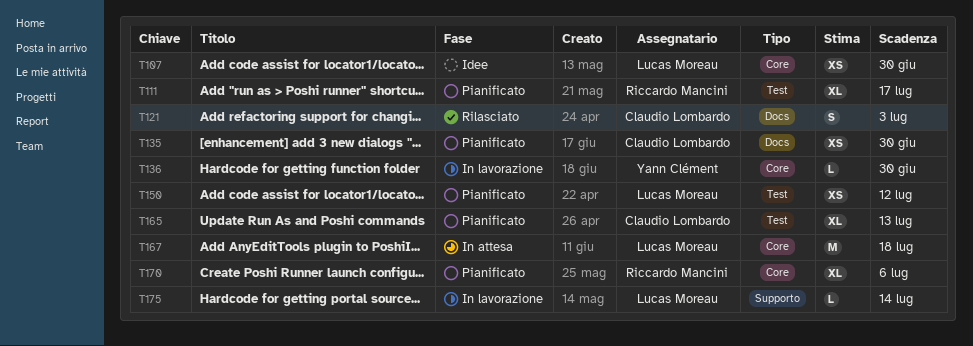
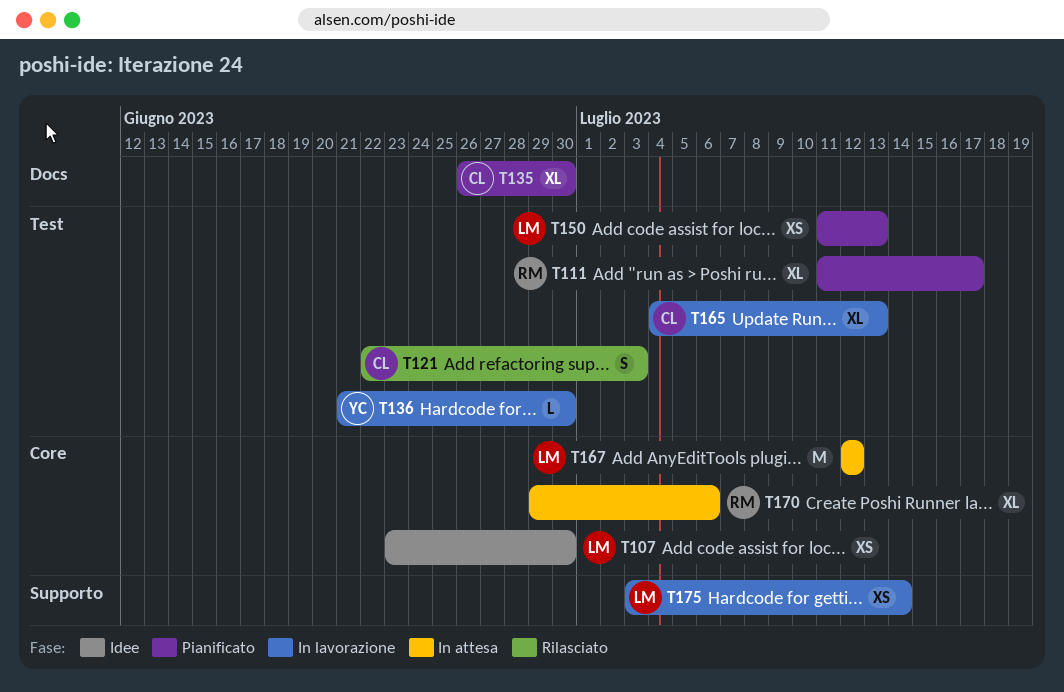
T121, label: Docs -> Test
T135, estimate: XS -> XL
T136, label: Core -> Test
T150, due: Jul 12 -> Jul 13
T165, status: Pianificato -> In lavorazione
T167, due: Jul 18 -> Jul 12
T170, status: Pianificato -> In attesa
T175, estimate: L -> XS

